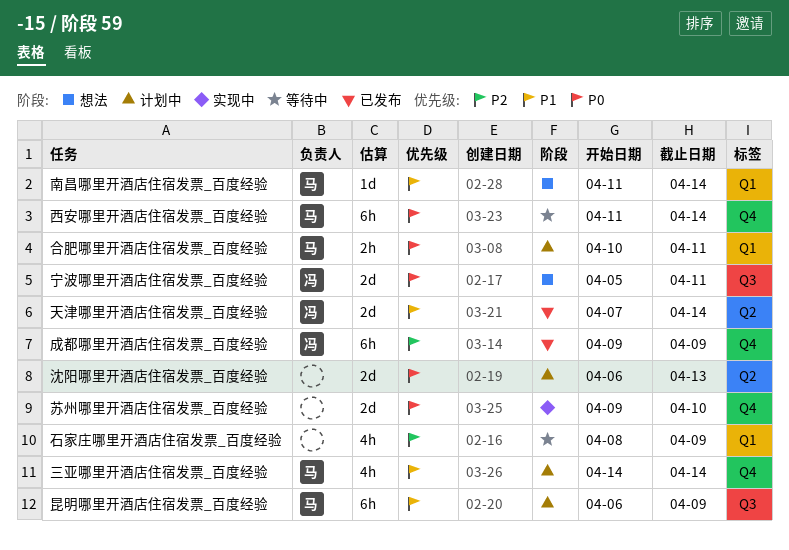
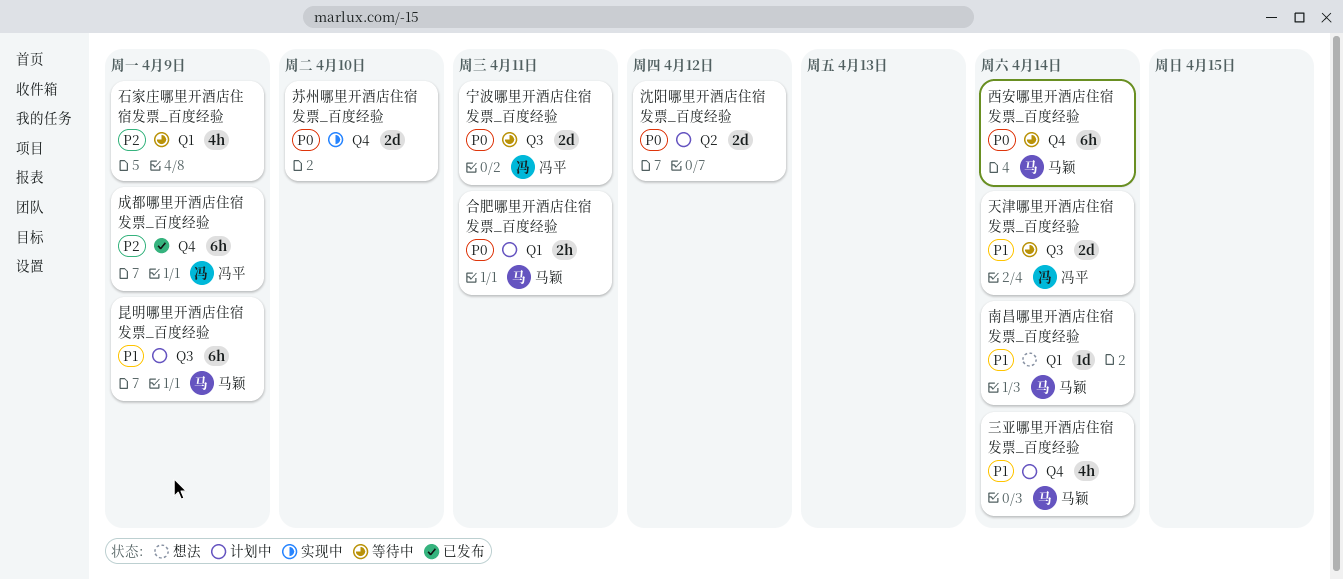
天津哪里开酒店住宿发票_百度经验, status: 已发布 -> 等待中
天津哪里开酒店住宿发票_百度经验, label: Q2 -> Q3
宁波哪里开酒店住宿发票_百度经验, status: 想法 -> 等待中
沈阳哪里开酒店住宿发票_百度经验, due: Apr 13 -> Apr 12

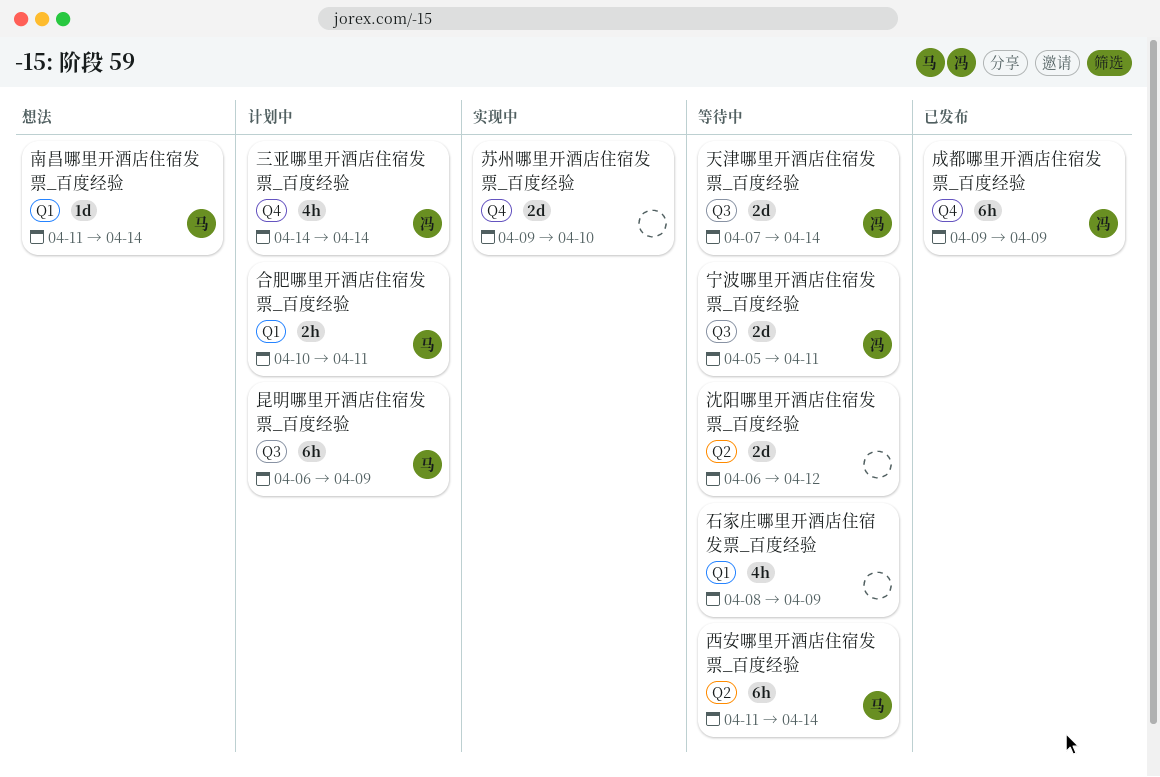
三亚哪里开酒店住宿发票_百度经验, owner: 马颖 -> 冯平
沈阳哪里开酒店住宿发票_百度经验, status: 计划中 -> 等待中
西安哪里开酒店住宿发票_百度经验, label: Q4 -> Q2

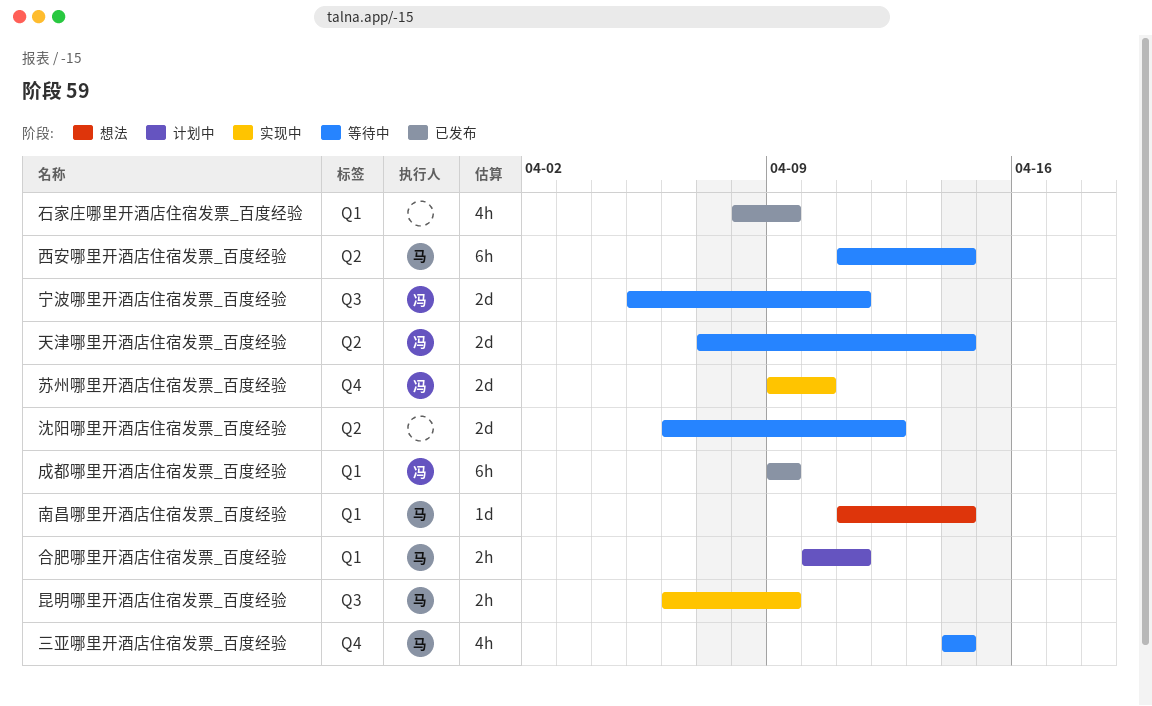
三亚哪里开酒店住宿发票_百度经验, status: 计划中 -> 等待中
三亚哪里开酒店住宿发票_百度经验, owner: 冯 -> 马
天津哪里开酒店住宿发票_百度经验, label: Q3 -> Q2
成都哪里开酒店住宿发票_百度经验, label: Q4 -> Q1
昆明哪里开酒店住宿发票_百度经验, status: 计划中 -> 实现中
昆明哪里开酒店住宿发票_百度经验, estimate: 6h -> 2h
石家庄哪里开酒店住宿发票_百度经验, status: 等待中 -> 已发布
苏州哪里开酒店住宿发票_百度经验, owner: none -> 冯

